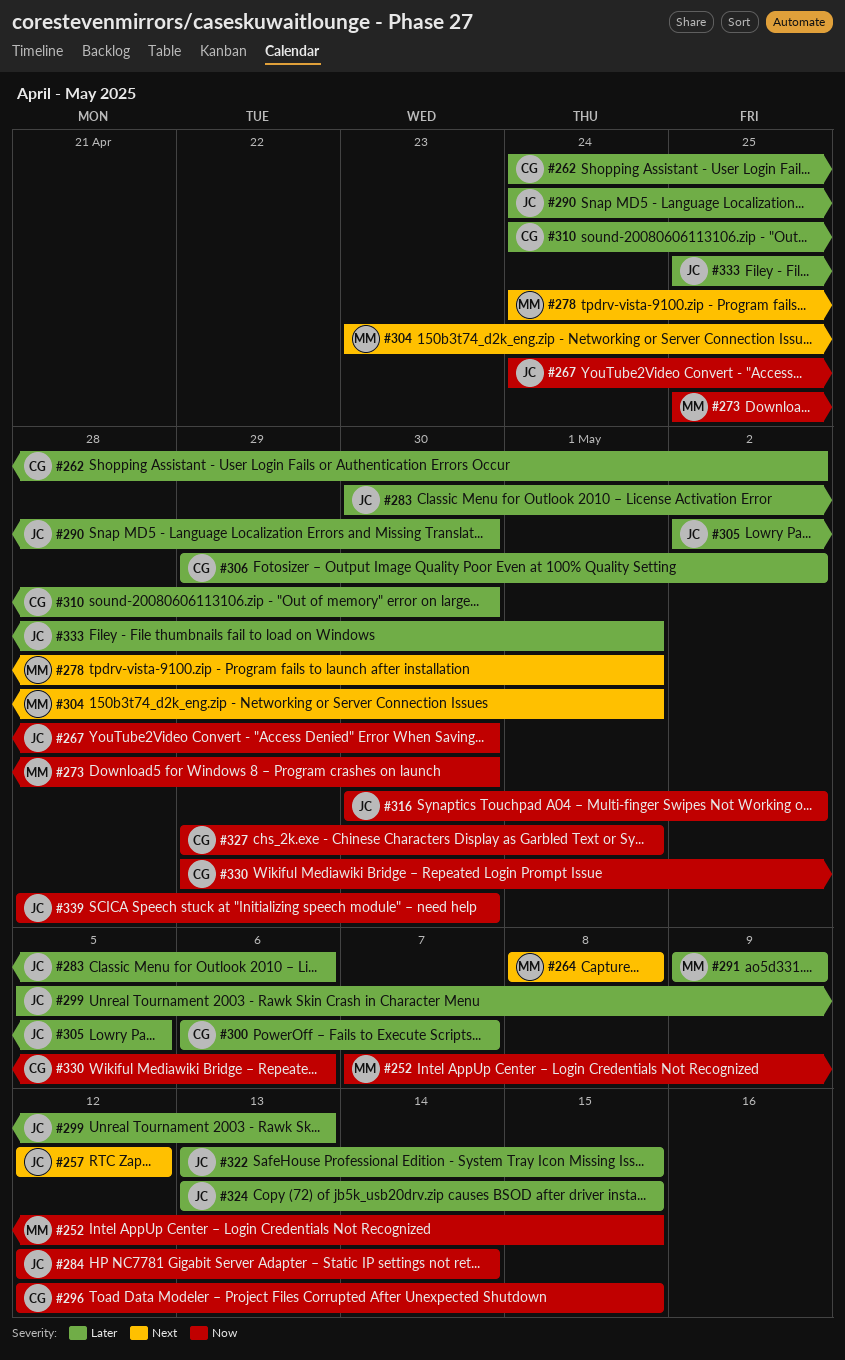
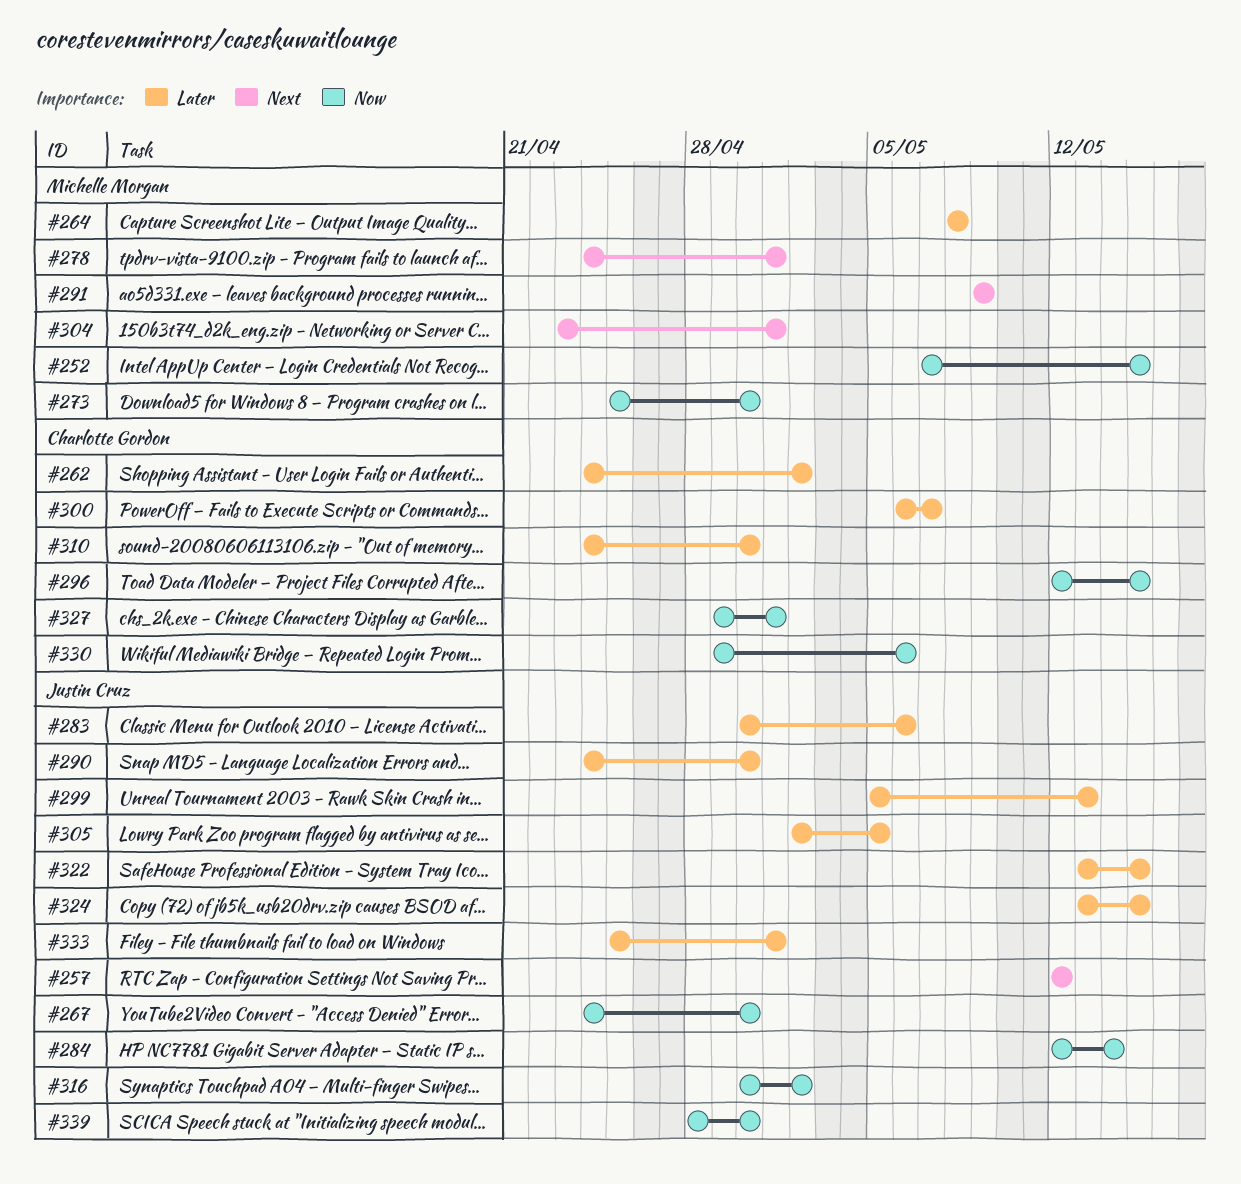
#264, priority: Next -> Later
#291, priority: Later -> Next
#306: present -> none

